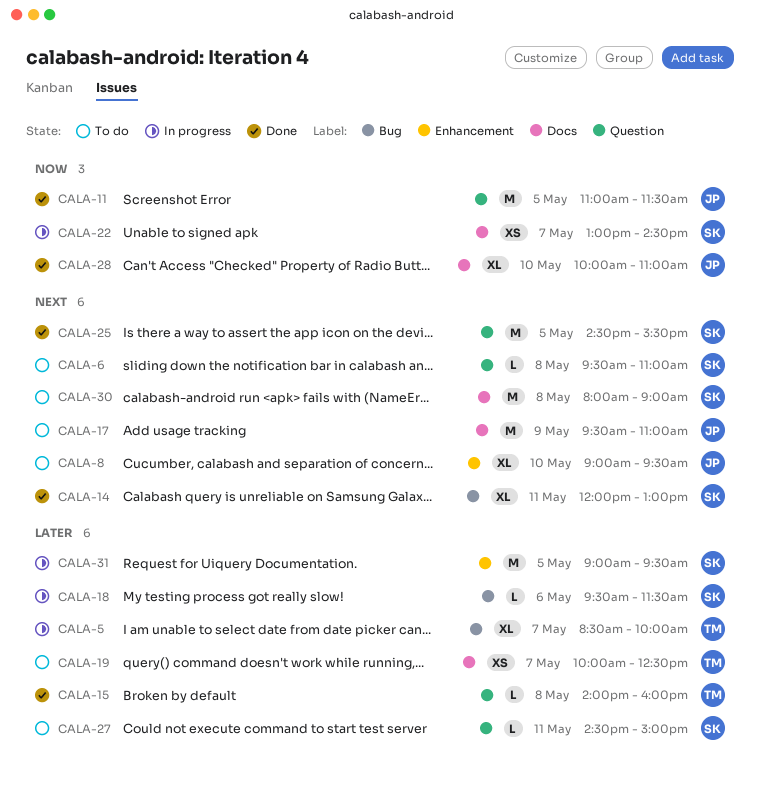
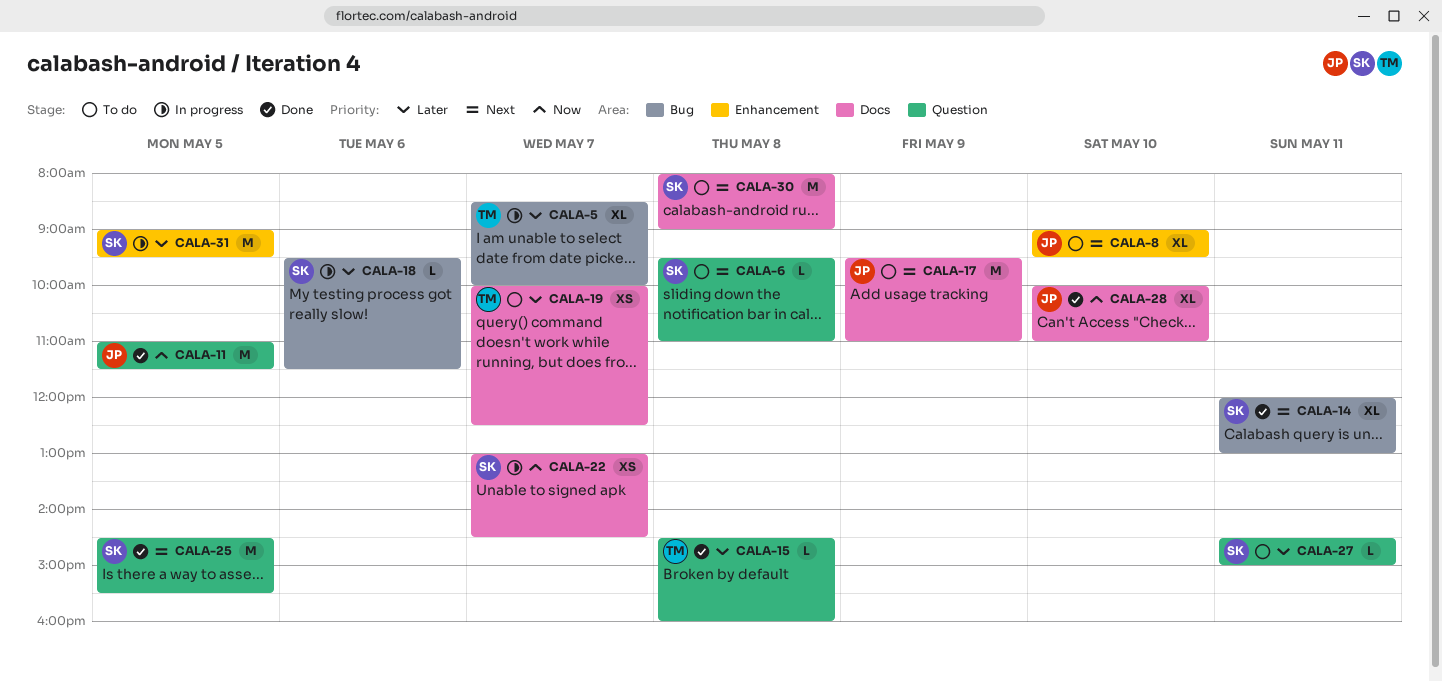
CALA-15, begins: 14:00 -> 14:30

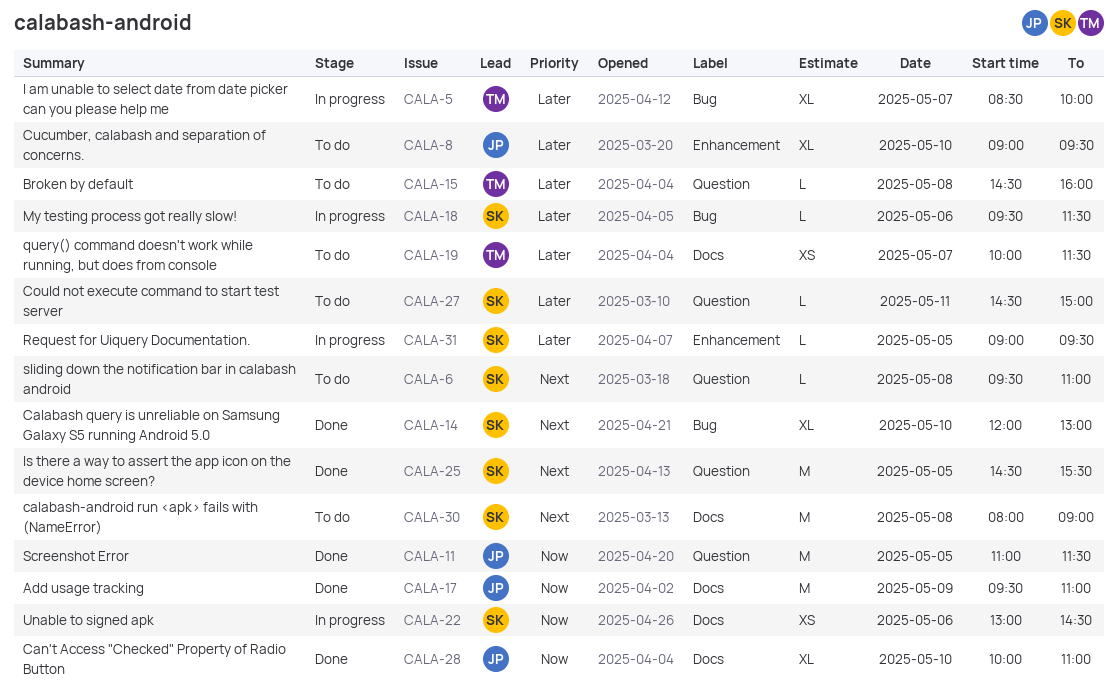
CALA-8, priority: Next -> Later
CALA-14, day: May 11 -> May 10
CALA-15, status: Done -> To do
CALA-17, status: To do -> Done
CALA-17, priority: Next -> Now
CALA-19, ends: 12:30 -> 11:30
CALA-22, day: May 7 -> May 6
CALA-31, estimate: M -> L

